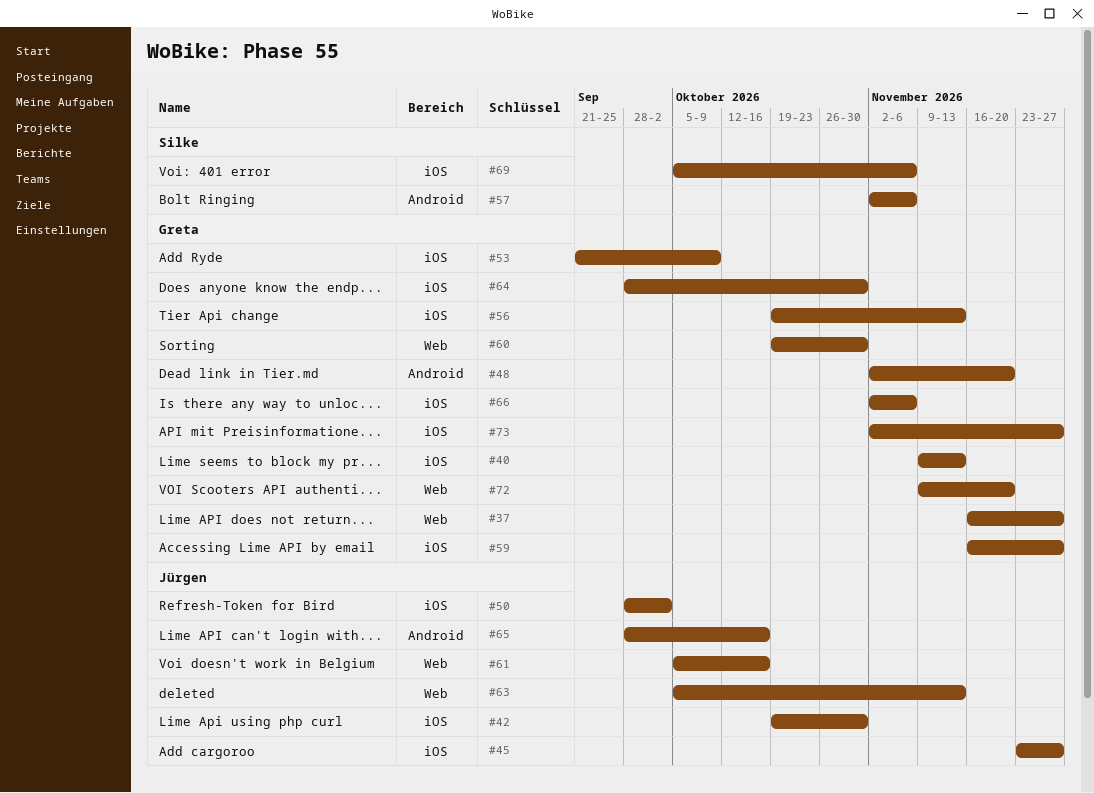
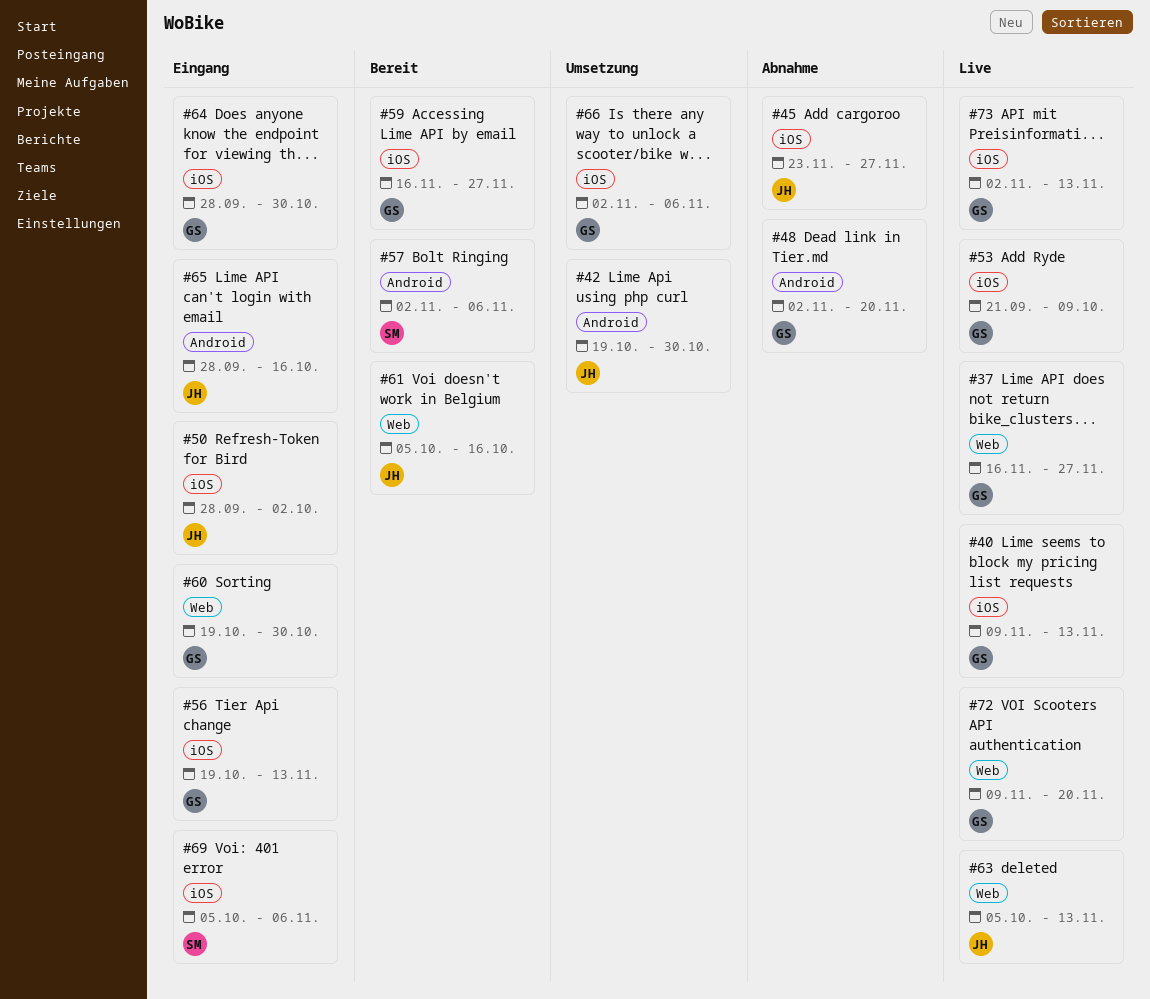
#42, label: iOS -> Android
#73, due: Nov 27 -> Nov 13

